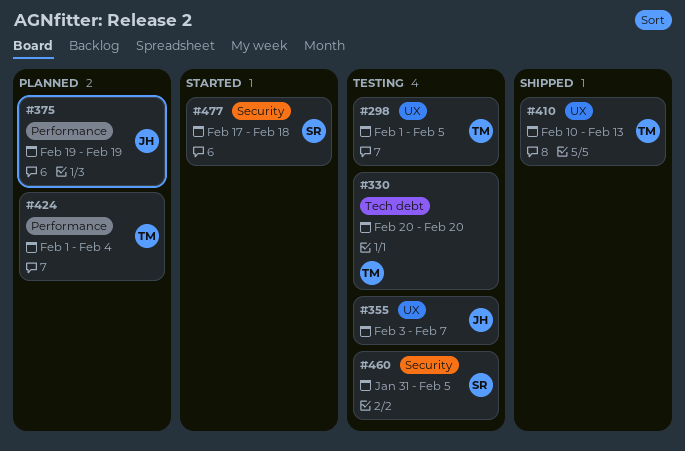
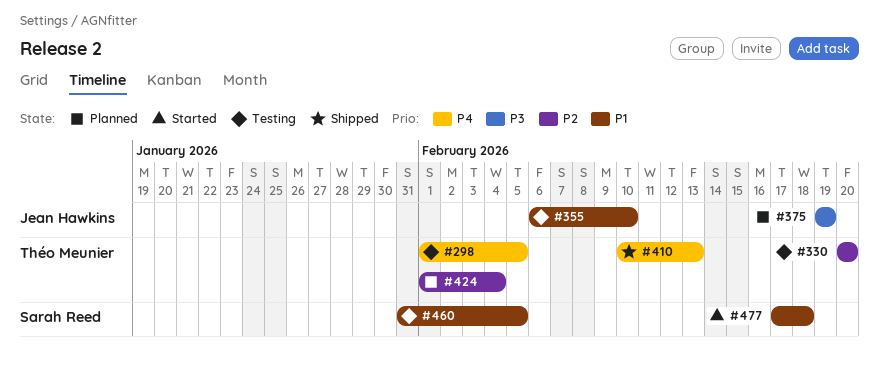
#355, start: Feb 3 -> Feb 6
#355, due: Feb 7 -> Feb 10

